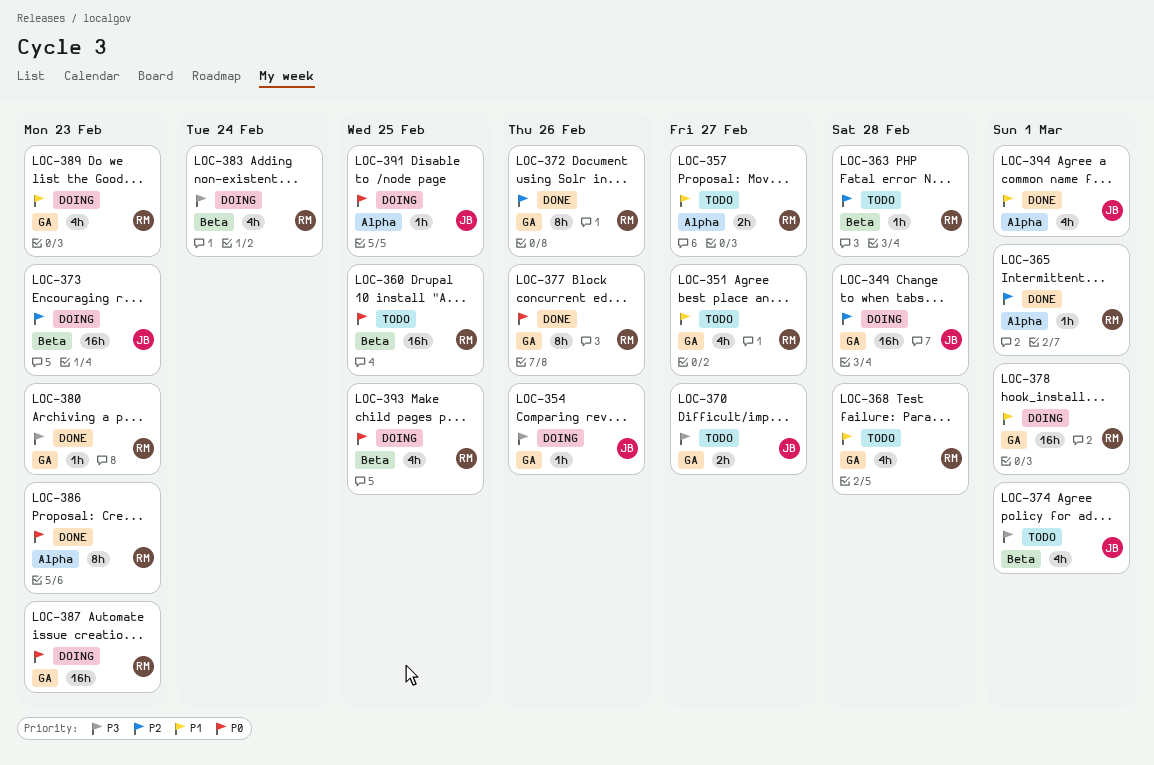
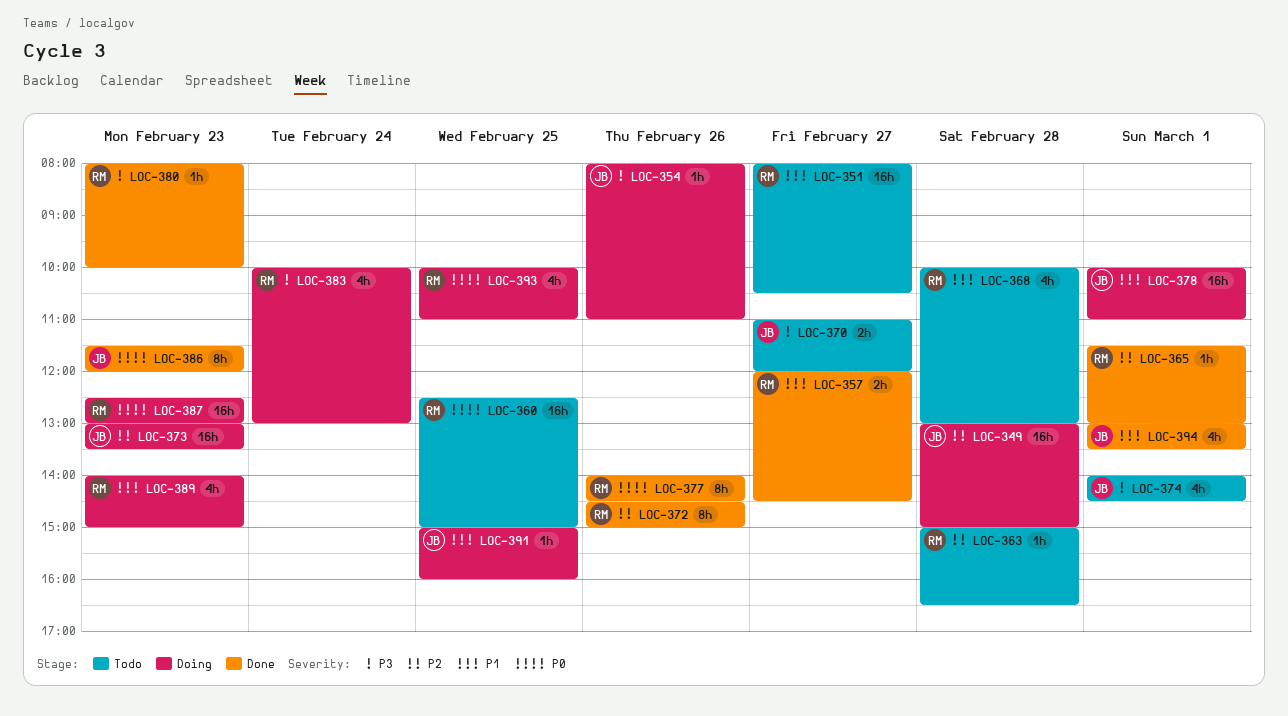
LOC-351, estimate: 4h -> 16h
LOC-357, status: Todo -> Done
LOC-378, owner: RM -> JB
LOC-386, owner: RM -> JB
LOC-391, priority: P0 -> P1

